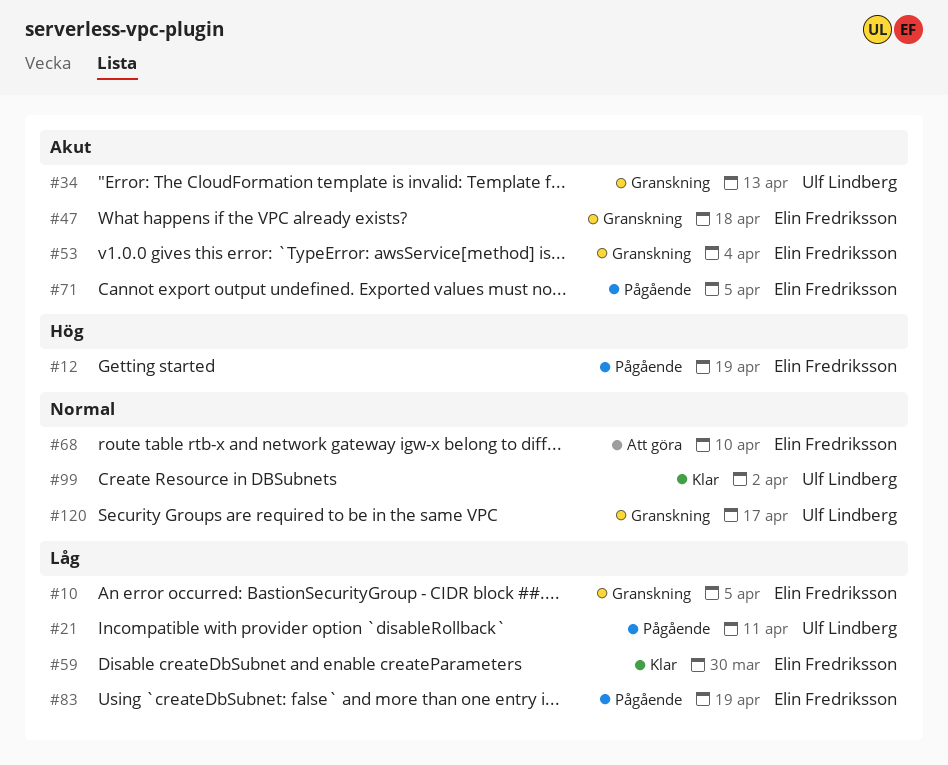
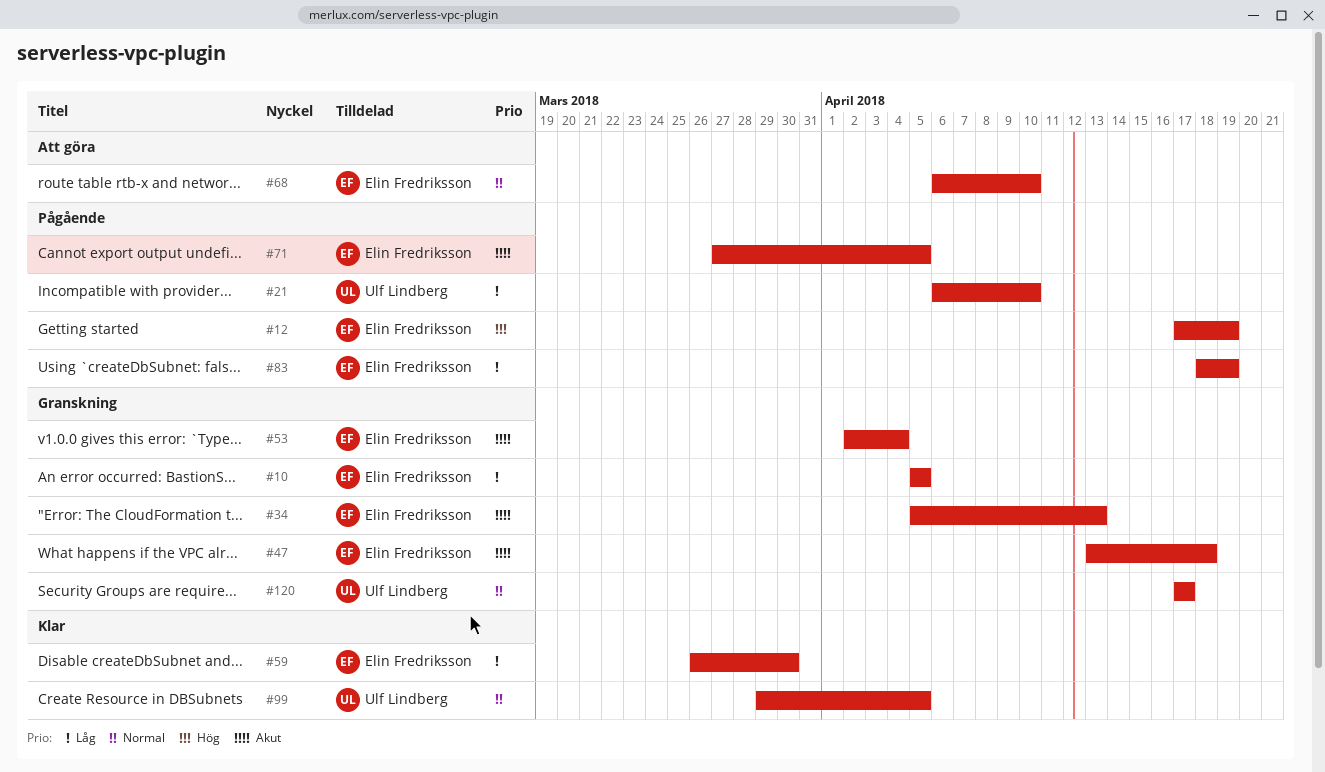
#21, due: Apr 11 -> Apr 10
#34, owner: Ulf Lindberg -> Elin Fredriksson
#99, due: Apr 2 -> Apr 5

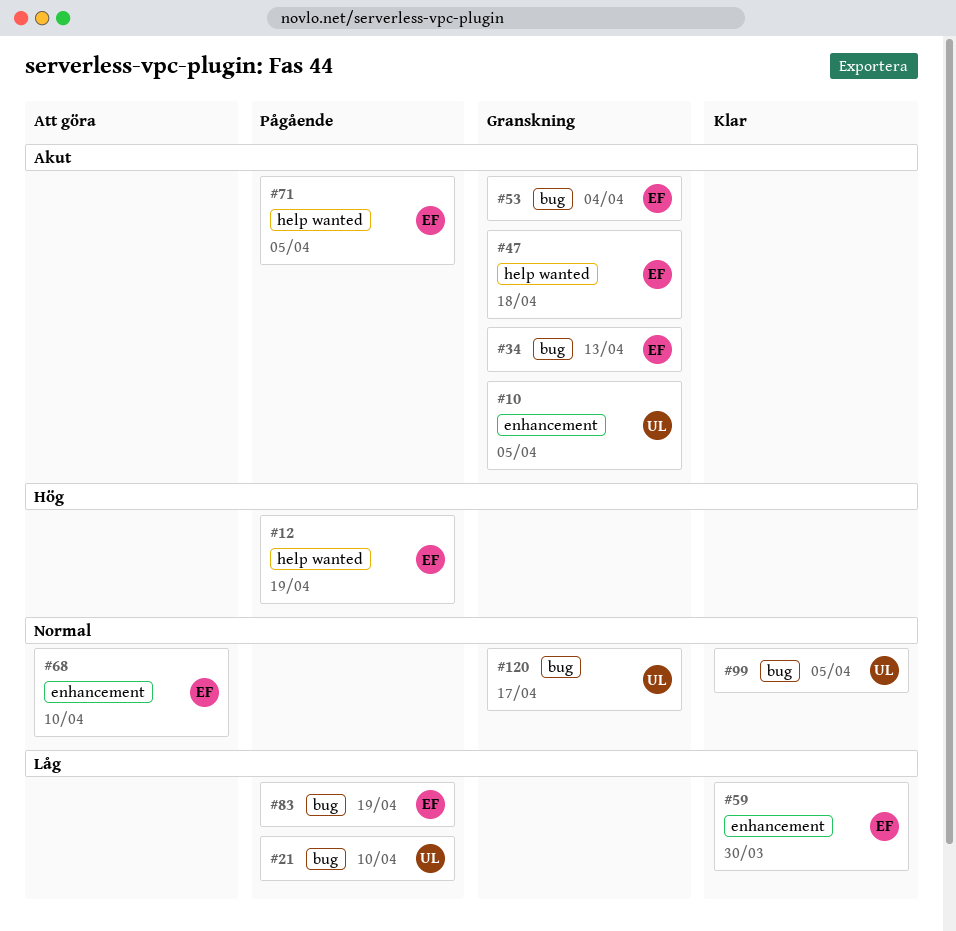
#10, owner: Elin Fredriksson -> Ulf Lindberg
#10, priority: Låg -> Akut

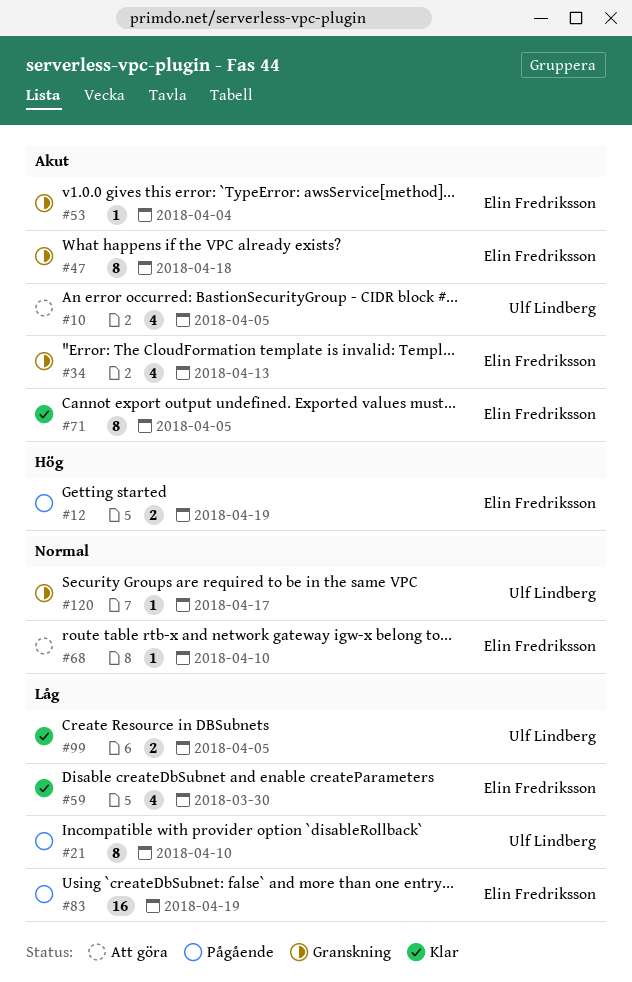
#10, status: Granskning -> Att göra
#71, status: Pågående -> Klar
#99, priority: Normal -> Låg

